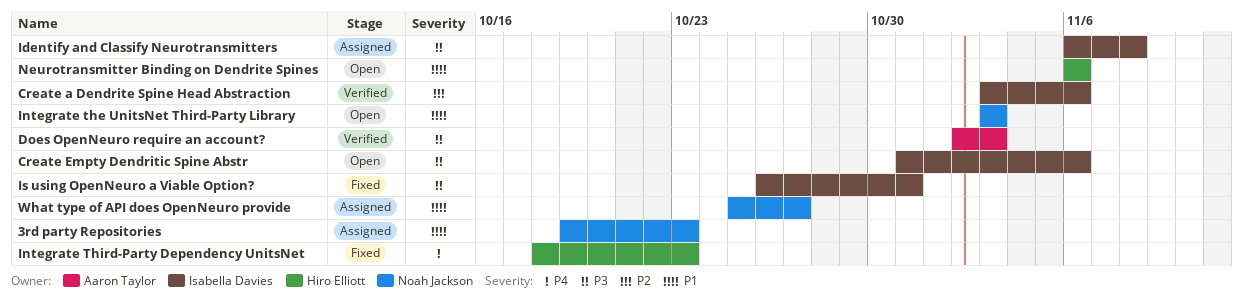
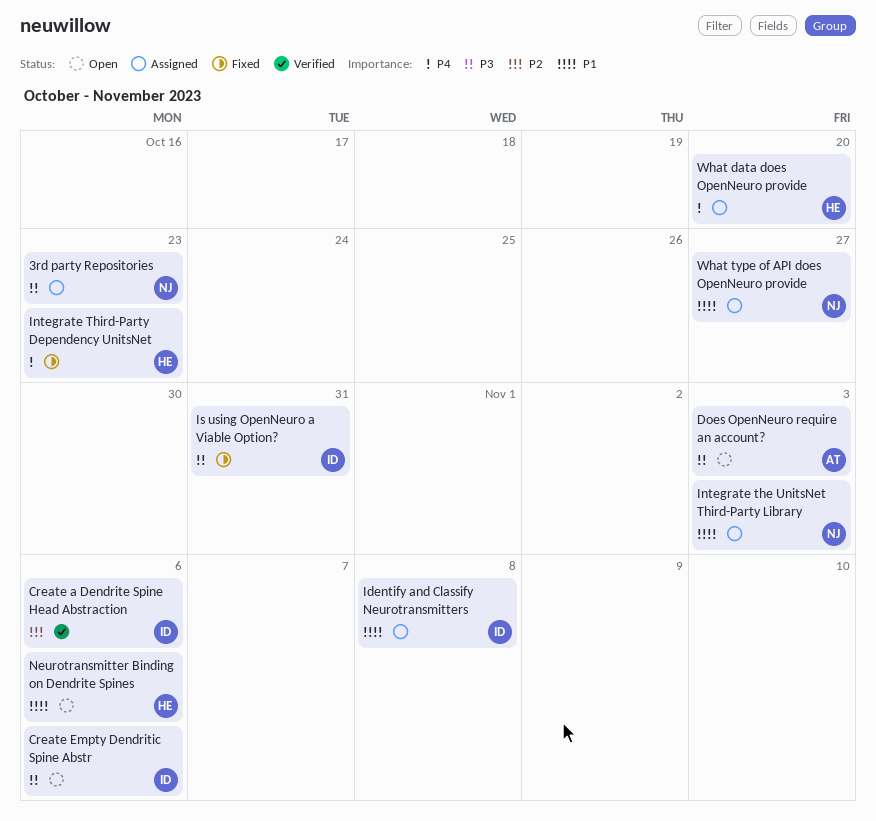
3rd party Repositories, priority: P1 -> P3
Does OpenNeuro require an account?, status: Verified -> Open
Identify and Classify Neurotransmitters, priority: P3 -> P1
Integrate the UnitsNet Third-Party Library, status: Open -> Assigned
What data does OpenNeuro provide: none -> present

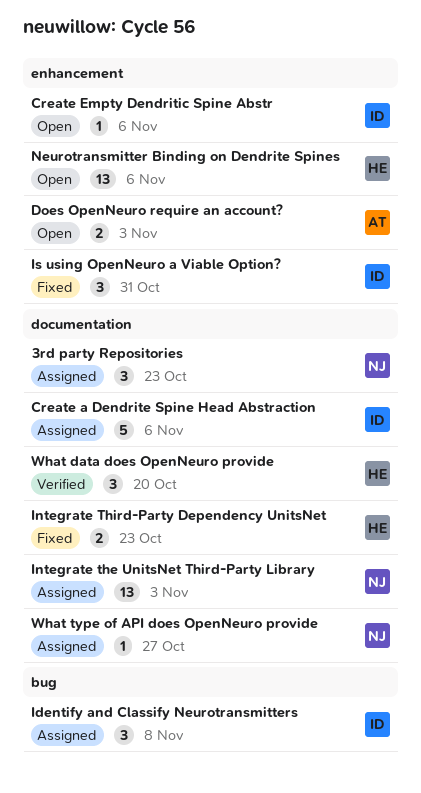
Create a Dendrite Spine Head Abstraction, status: Verified -> Assigned
What data does OpenNeuro provide, status: Assigned -> Verified

